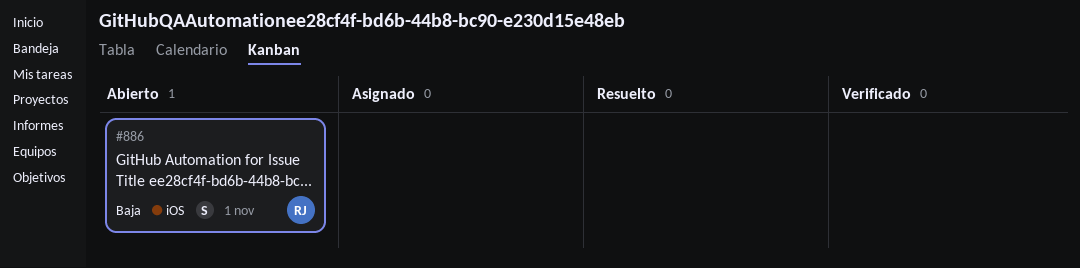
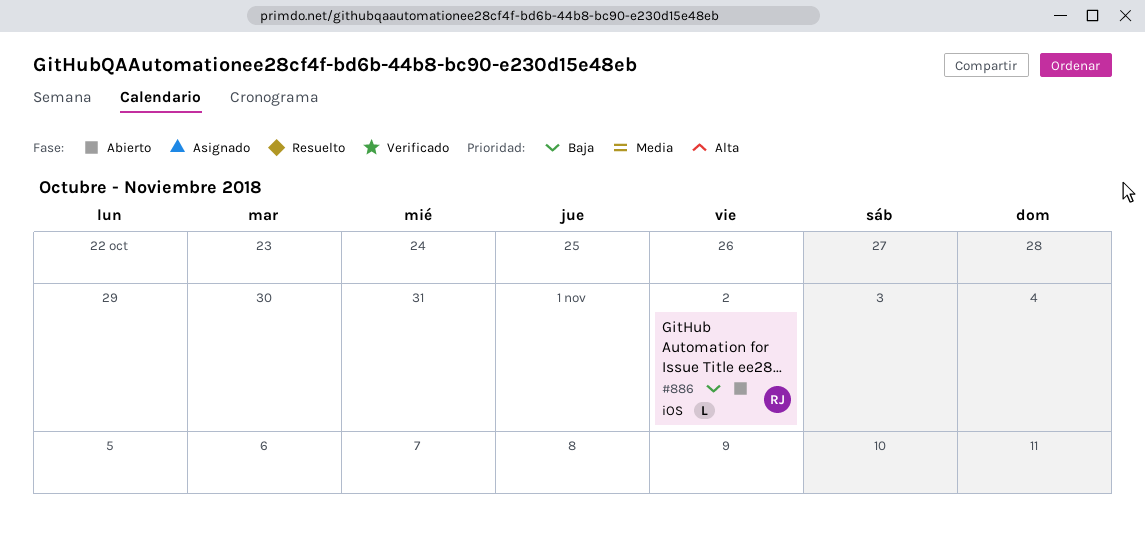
#886, estimate: S -> L
#886, due: Nov 1 -> Nov 2

